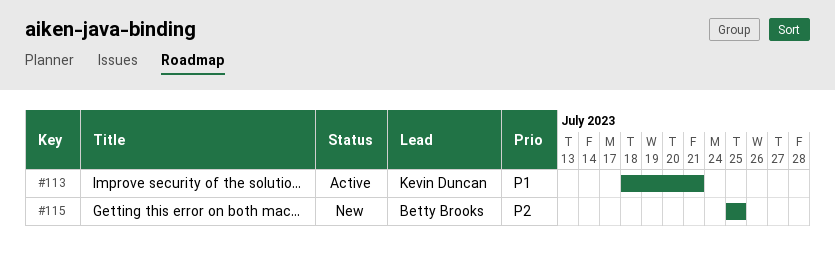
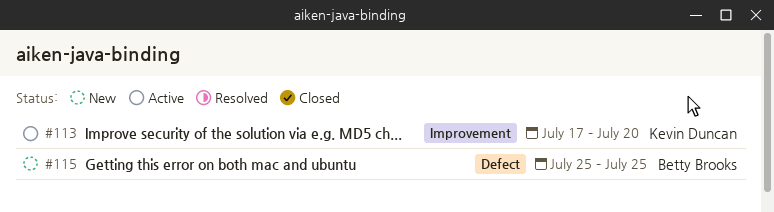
#113, start: Jul 18 -> Jul 17
#113, due: Jul 21 -> Jul 20

